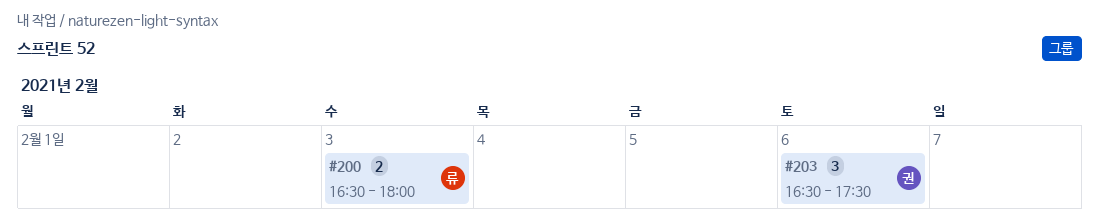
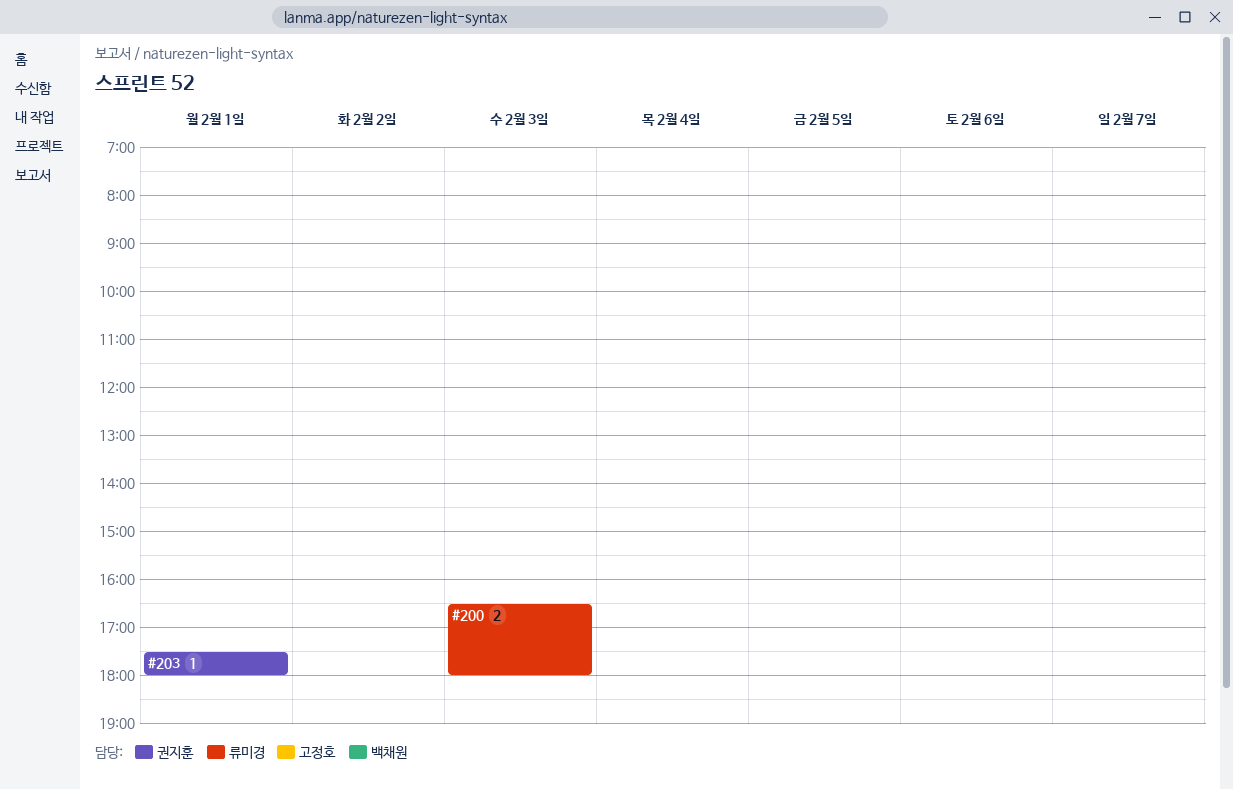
#203, estimate: 3 -> 1
#203, day: Feb 6 -> Feb 1
#203, begins: 16:30 -> 17:30
#203, ends: 17:30 -> 18:00

